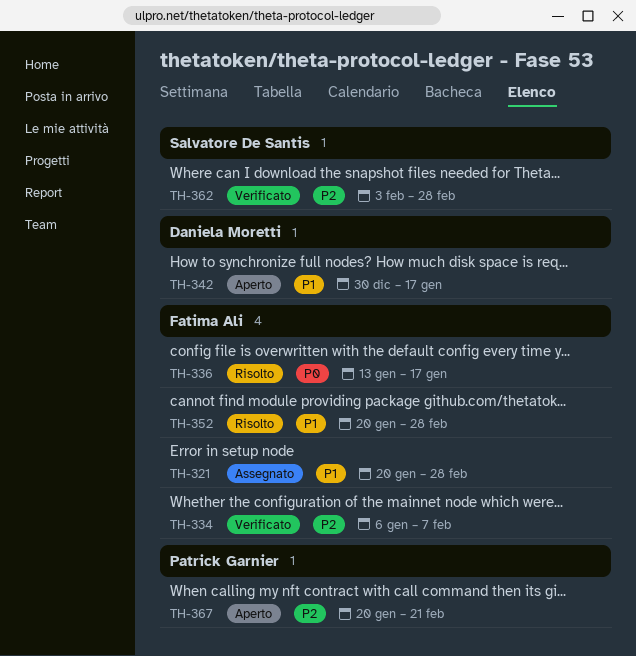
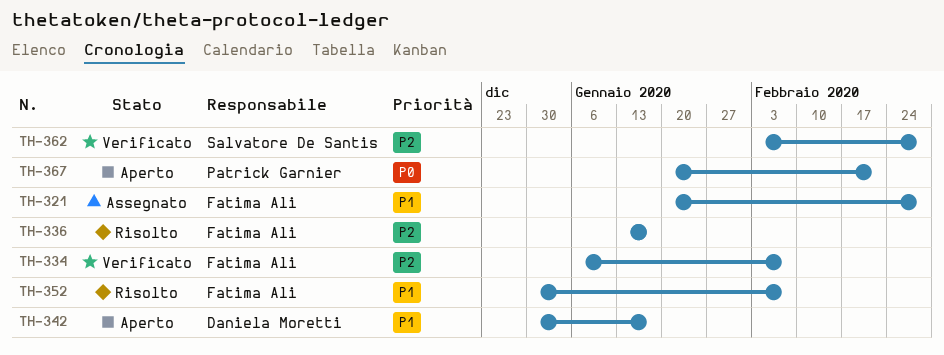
TH-336, priority: P0 -> P2
TH-352, start: Jan 20 -> Dec 30
TH-352, due: Feb 28 -> Feb 7
TH-367, priority: P2 -> P0

